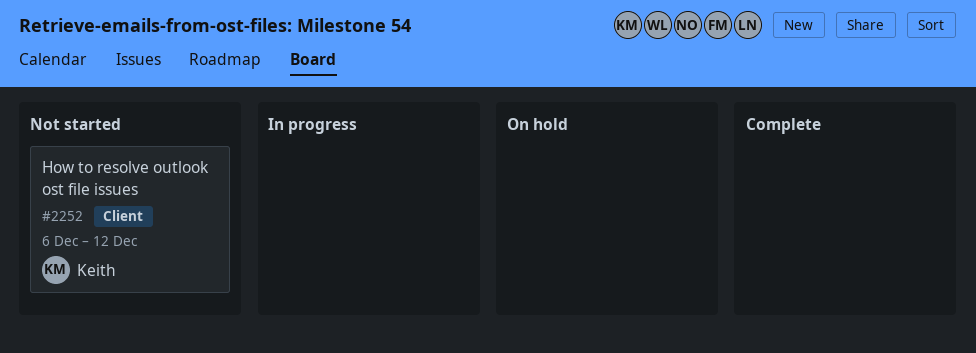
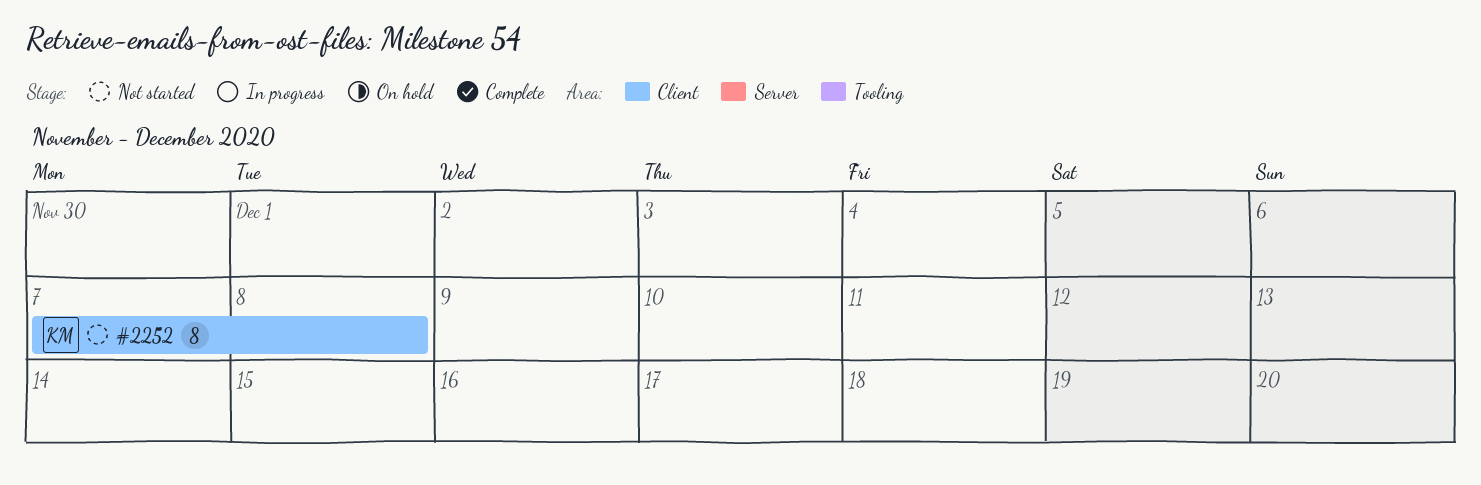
#2252, start: Dec 6 -> Dec 7
#2252, due: Dec 12 -> Dec 8

